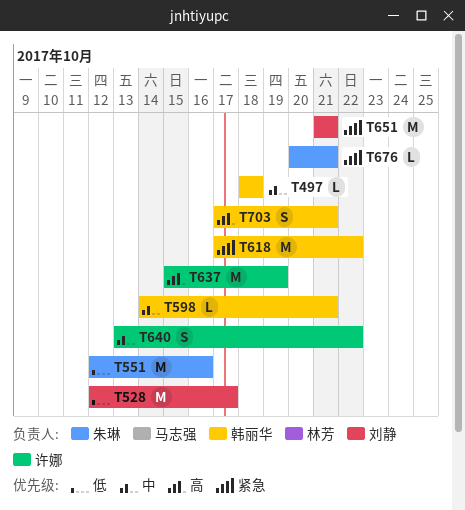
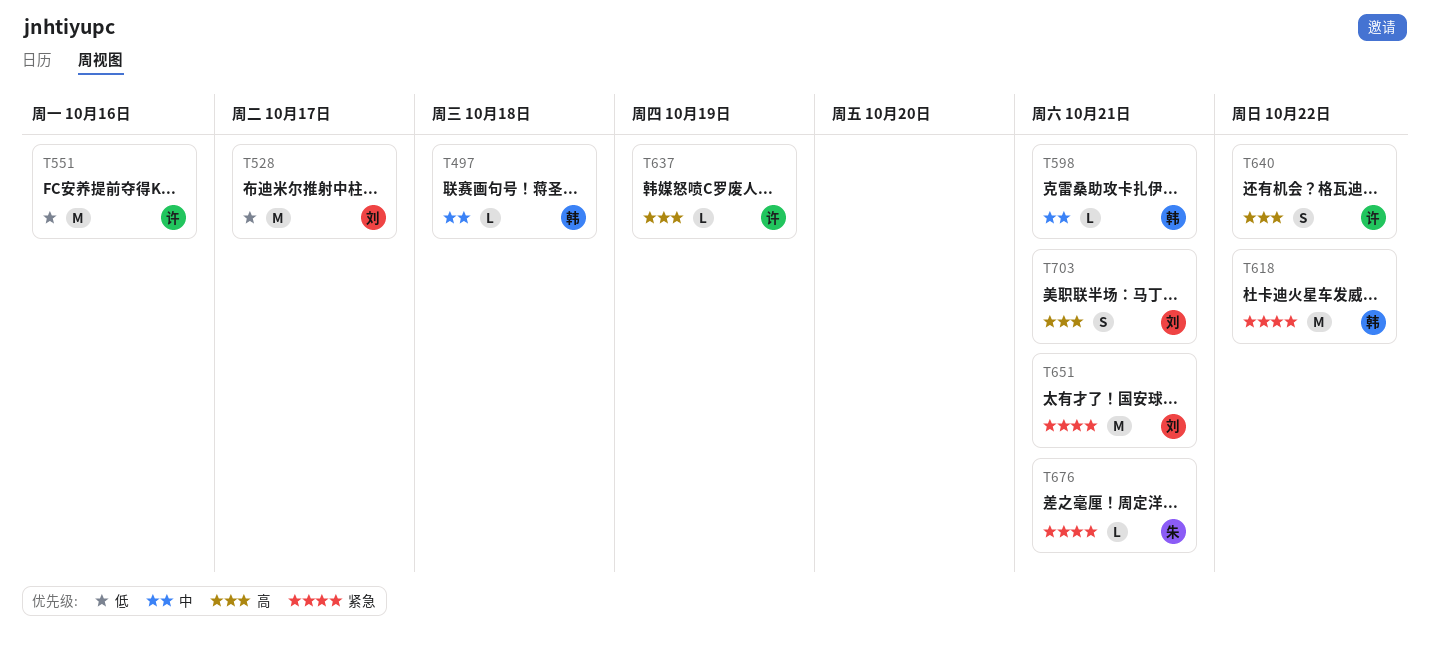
T551, owner: 朱琳 -> 许娜
T637, estimate: M -> L
T640, priority: 中 -> 高
T703, owner: 韩丽华 -> 刘静

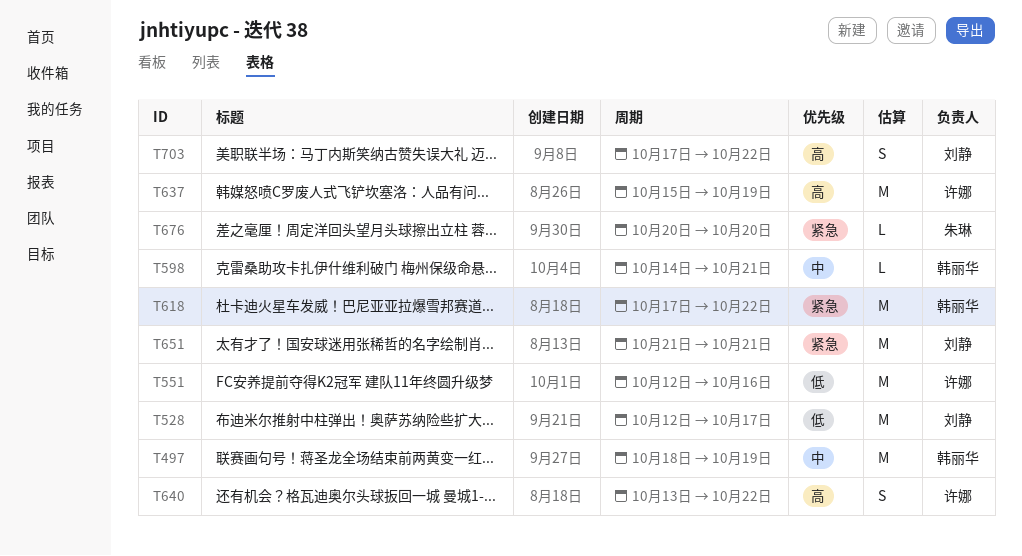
T497, estimate: L -> M
T497, due: Oct 18 -> Oct 19
T637, estimate: L -> M
T676, due: Oct 21 -> Oct 20
T703, due: Oct 21 -> Oct 22

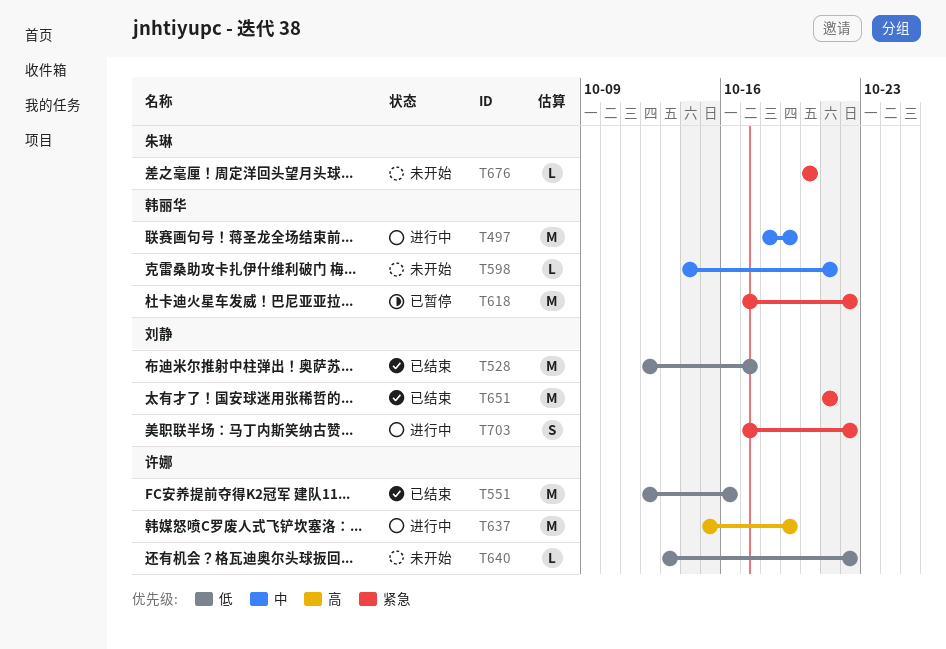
T640, priority: 高 -> 低
T640, estimate: S -> L
T703, priority: 高 -> 紧急

